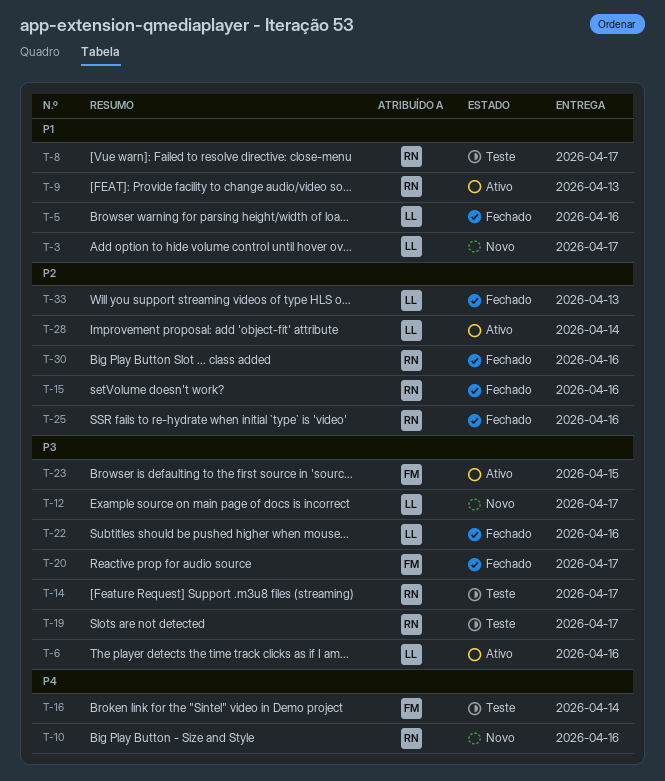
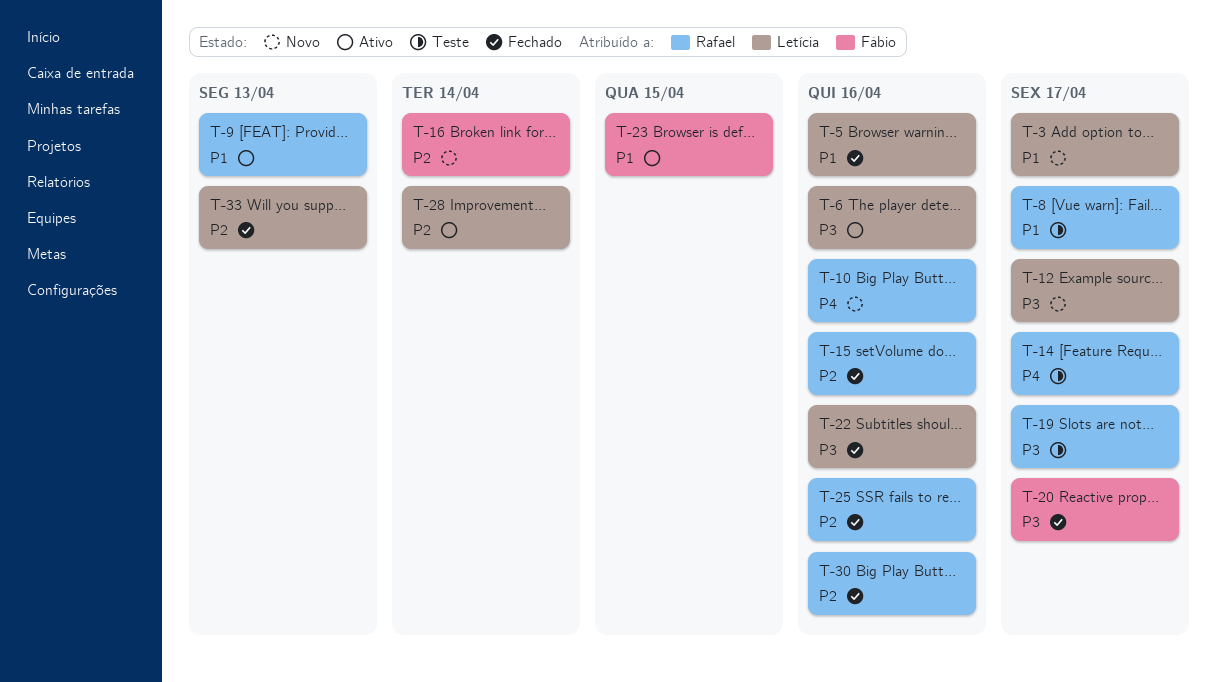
T-14, priority: P3 -> P4
T-16, status: Teste -> Novo
T-16, priority: P4 -> P2
T-23, priority: P3 -> P1

